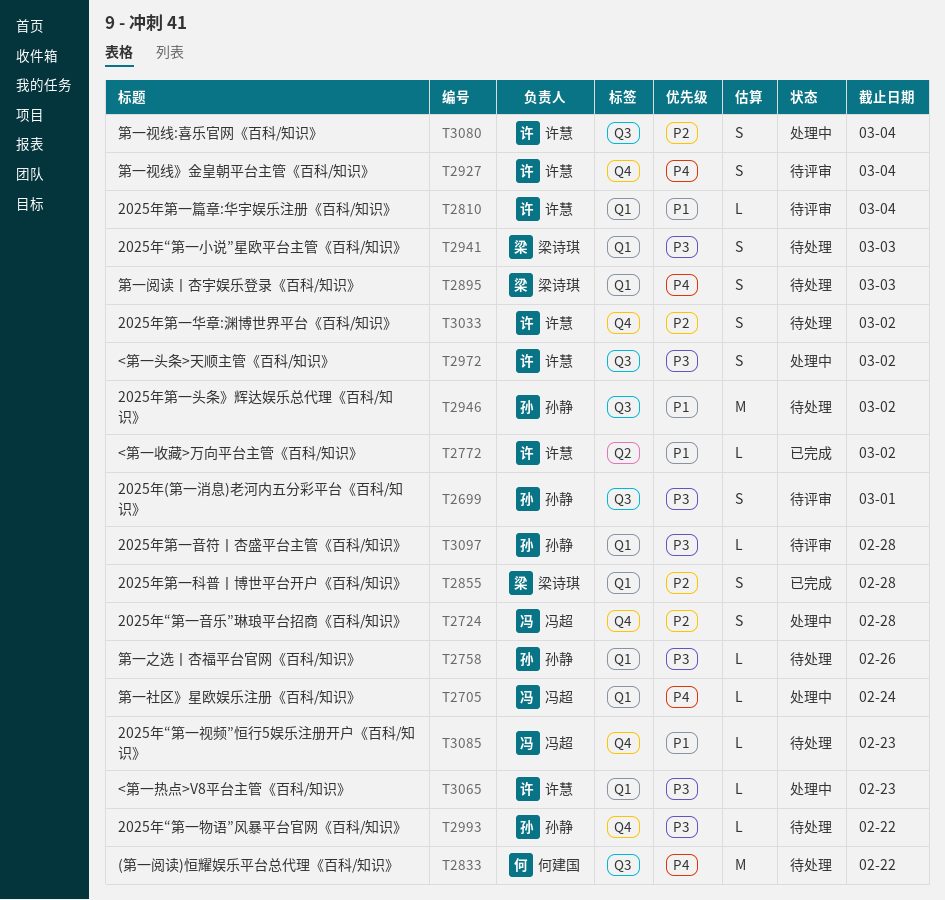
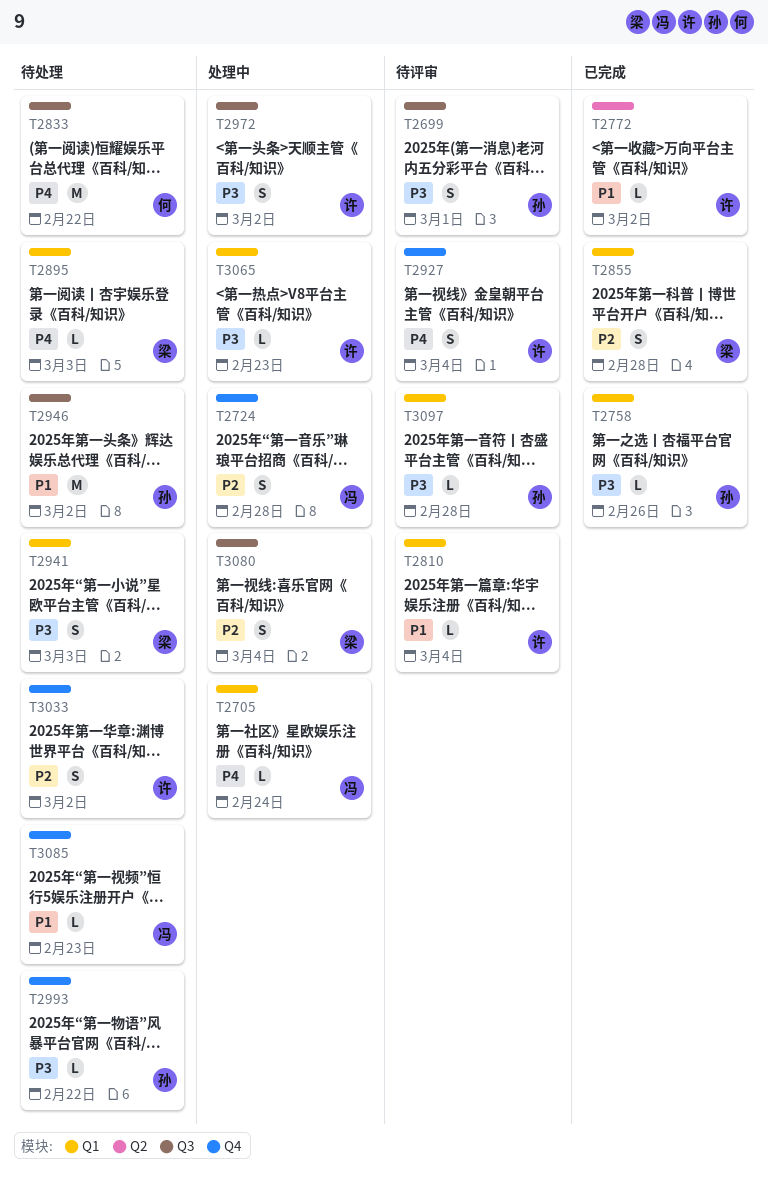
T2758, status: 待处理 -> 已完成
T2895, estimate: S -> L
T3080, owner: 许慧 -> 梁诗琪

